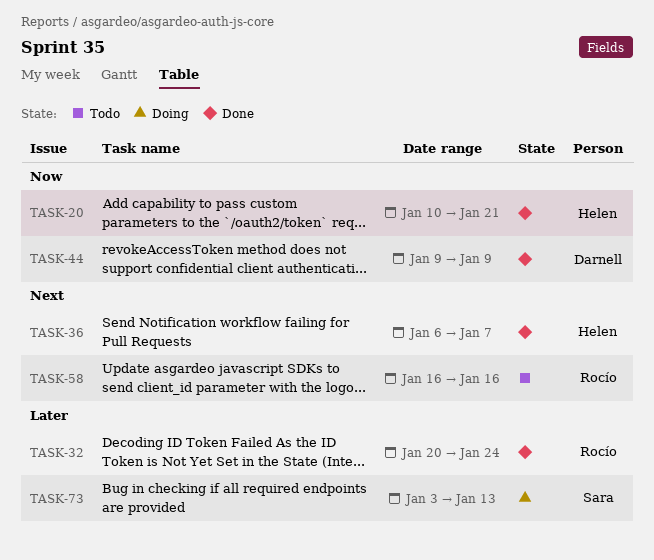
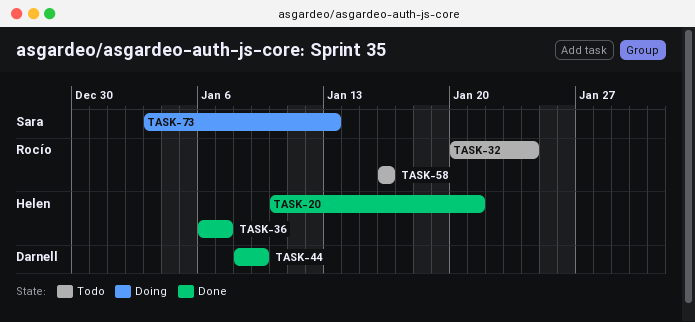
TASK-32, status: Done -> Todo
TASK-44, start: Jan 9 -> Jan 8

